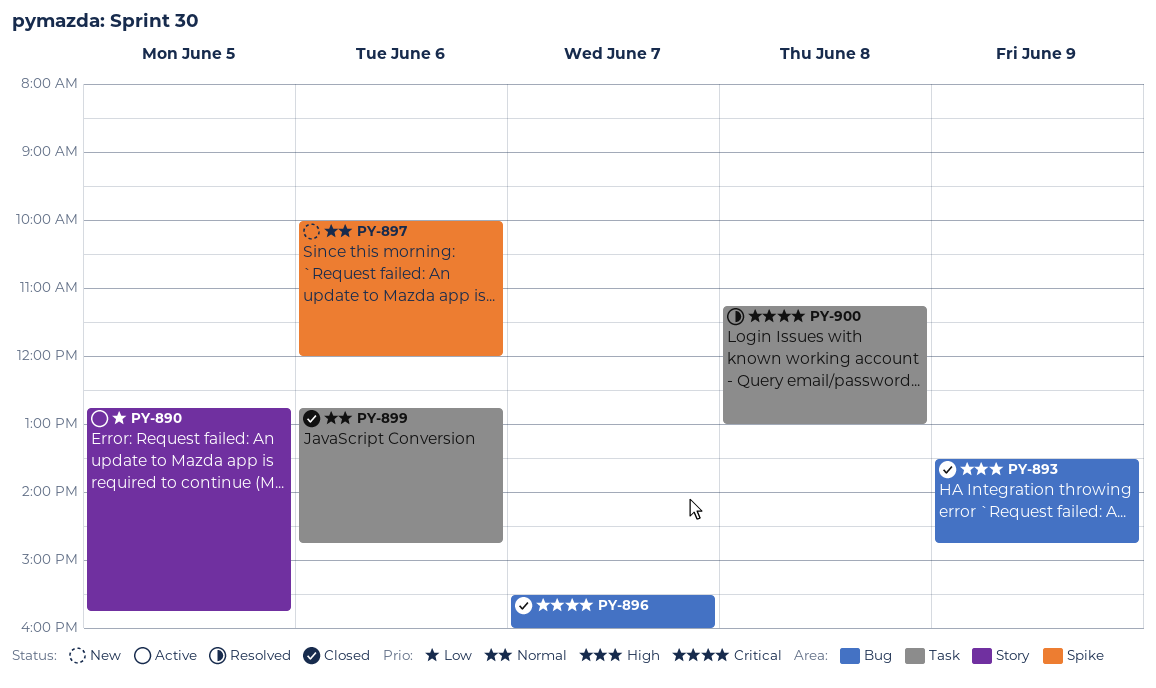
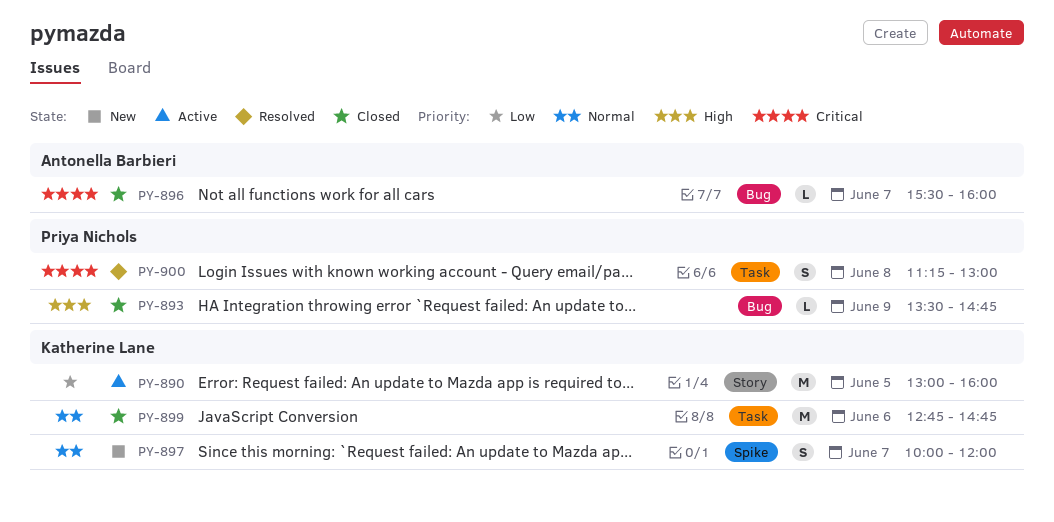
PY-890, begins: 12:45 -> 13:00
PY-890, ends: 15:45 -> 16:00
PY-897, day: Jun 6 -> Jun 7

